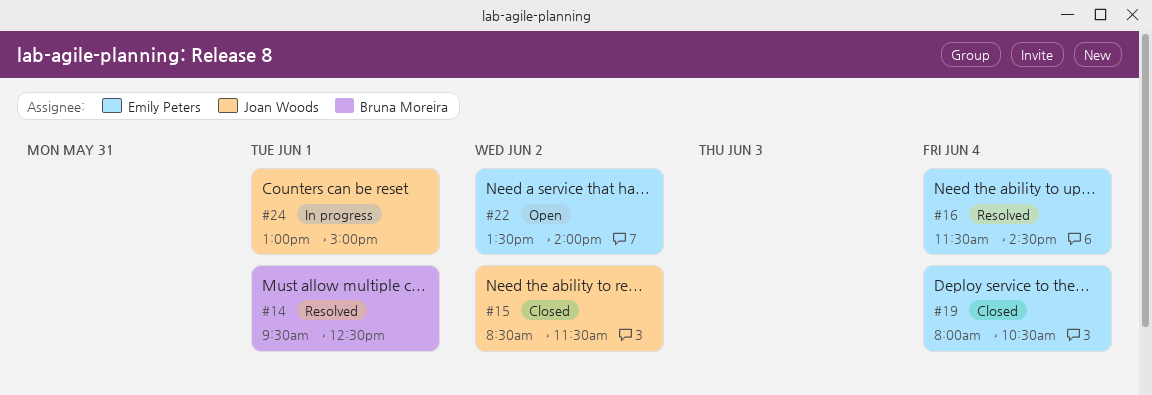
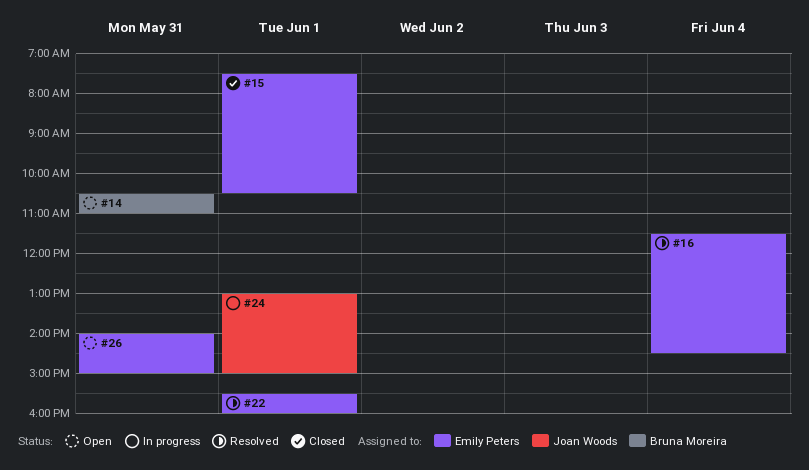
#14, status: Resolved -> Open
#14, day: Jun 1 -> May 31
#14, begins: 09:30 -> 10:30
#14, ends: 12:30 -> 11:00
#15, owner: Joan Woods -> Emily Peters
#15, day: Jun 2 -> Jun 1
#15, begins: 08:30 -> 07:30
#15, ends: 11:30 -> 10:30
#19: present -> none
#22, status: Open -> Resolved
#22, day: Jun 2 -> Jun 1
#22, begins: 13:30 -> 15:30
#22, ends: 14:00 -> 16:00
#26: none -> present

